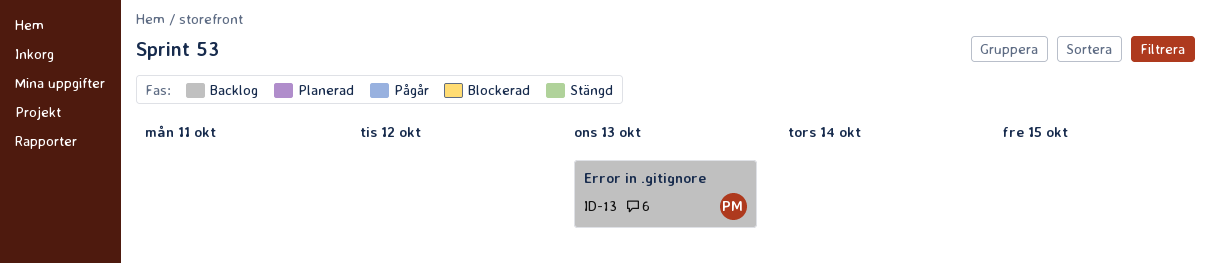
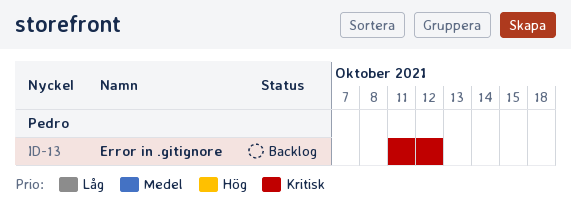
ID-13, due: Oct 13 -> Oct 12

